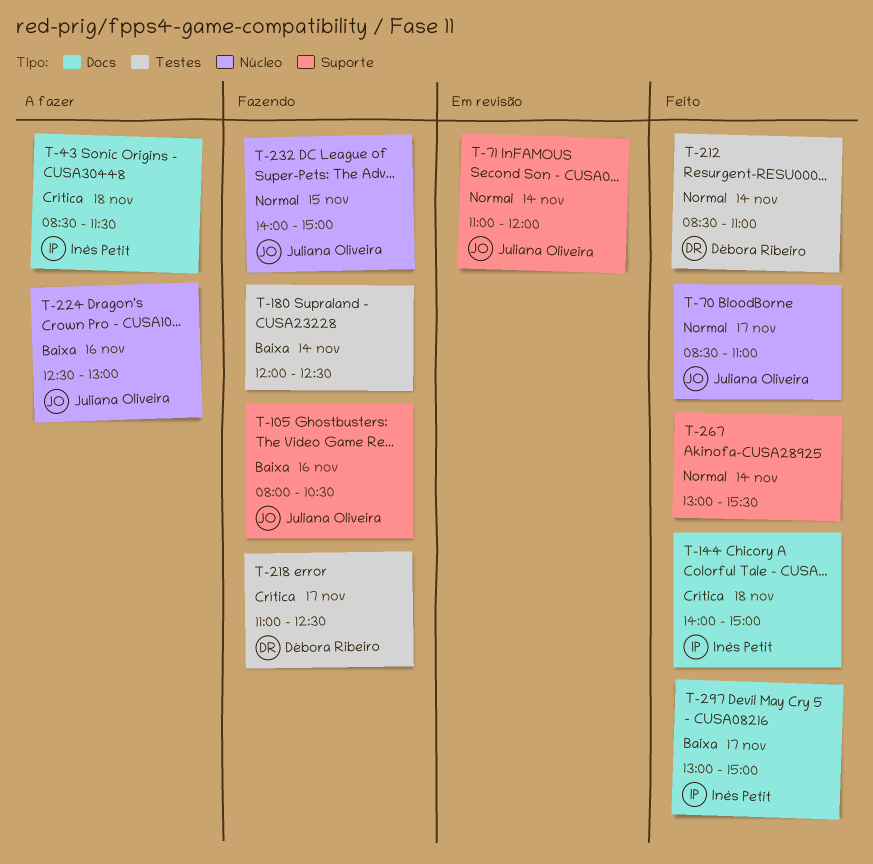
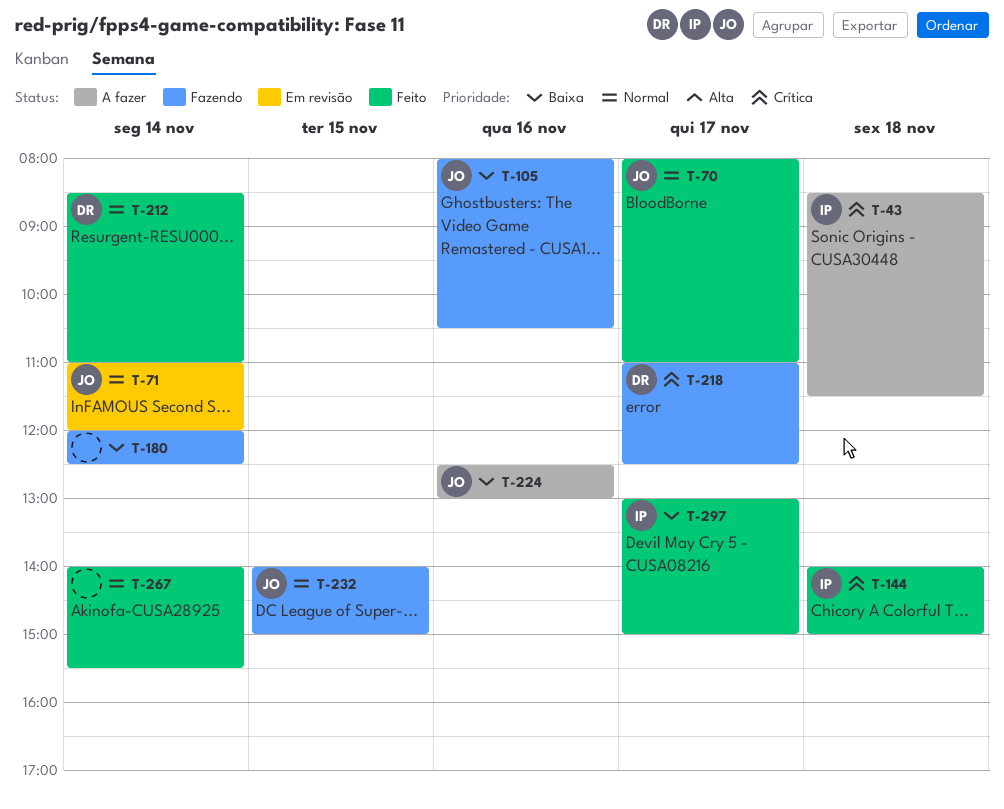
T-70, begins: 08:30 -> 08:00
T-267, begins: 13:00 -> 14:00

